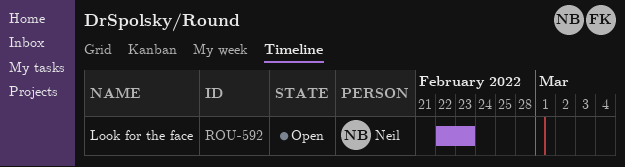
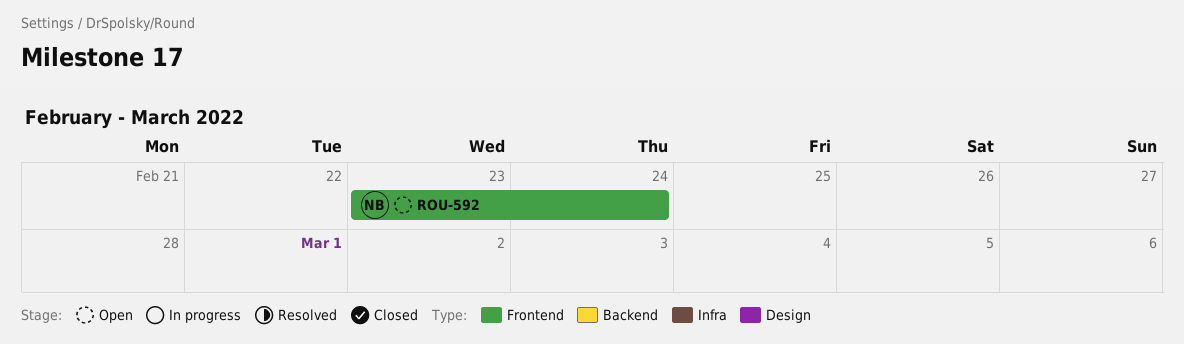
ROU-592, start: Feb 22 -> Feb 23
ROU-592, due: Feb 23 -> Feb 24

